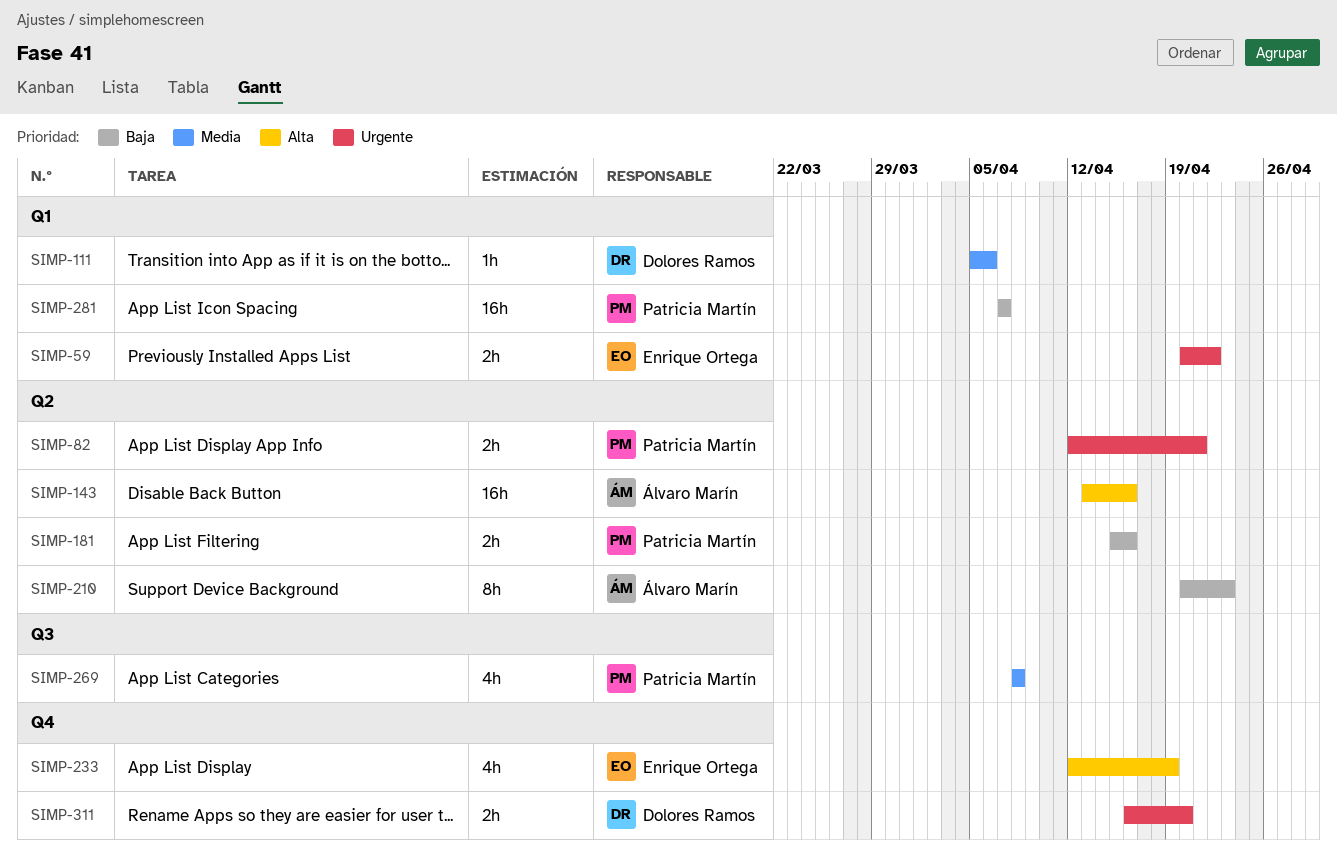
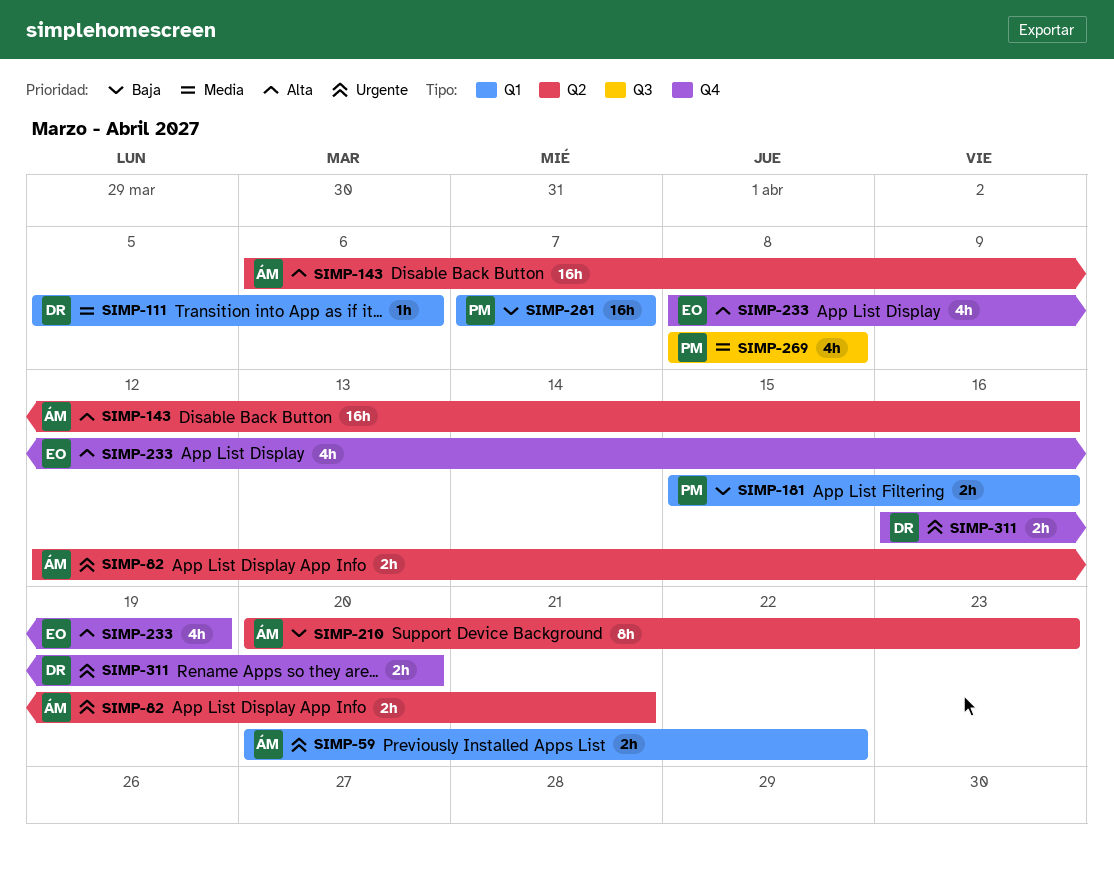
SIMP-59, owner: Enrique Ortega -> Álvaro Marín
SIMP-82, owner: Patricia Martín -> Álvaro Marín
SIMP-143, start: Apr 13 -> Apr 6
SIMP-181, label: Q2 -> Q1
SIMP-233, start: Apr 12 -> Apr 8

